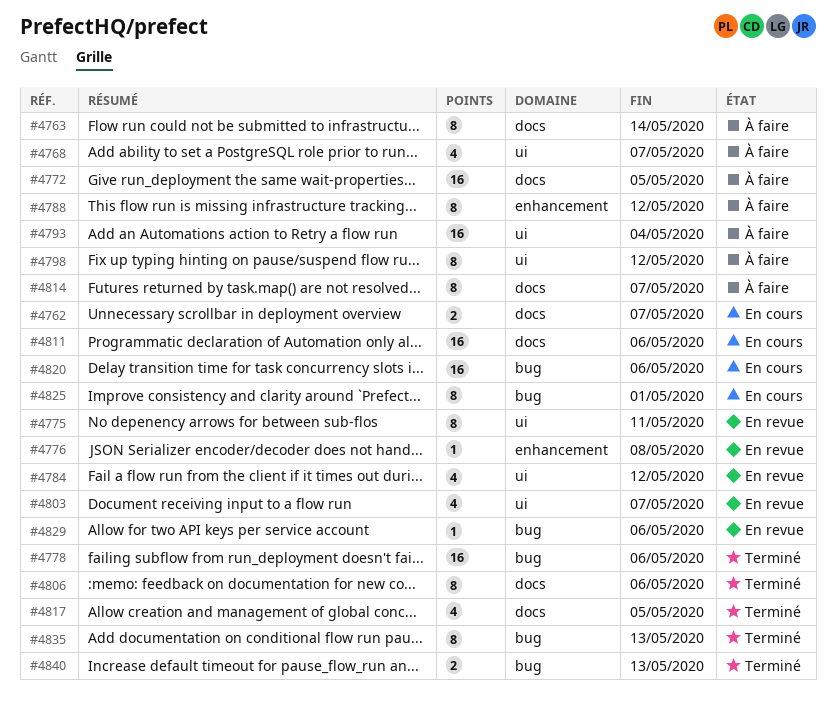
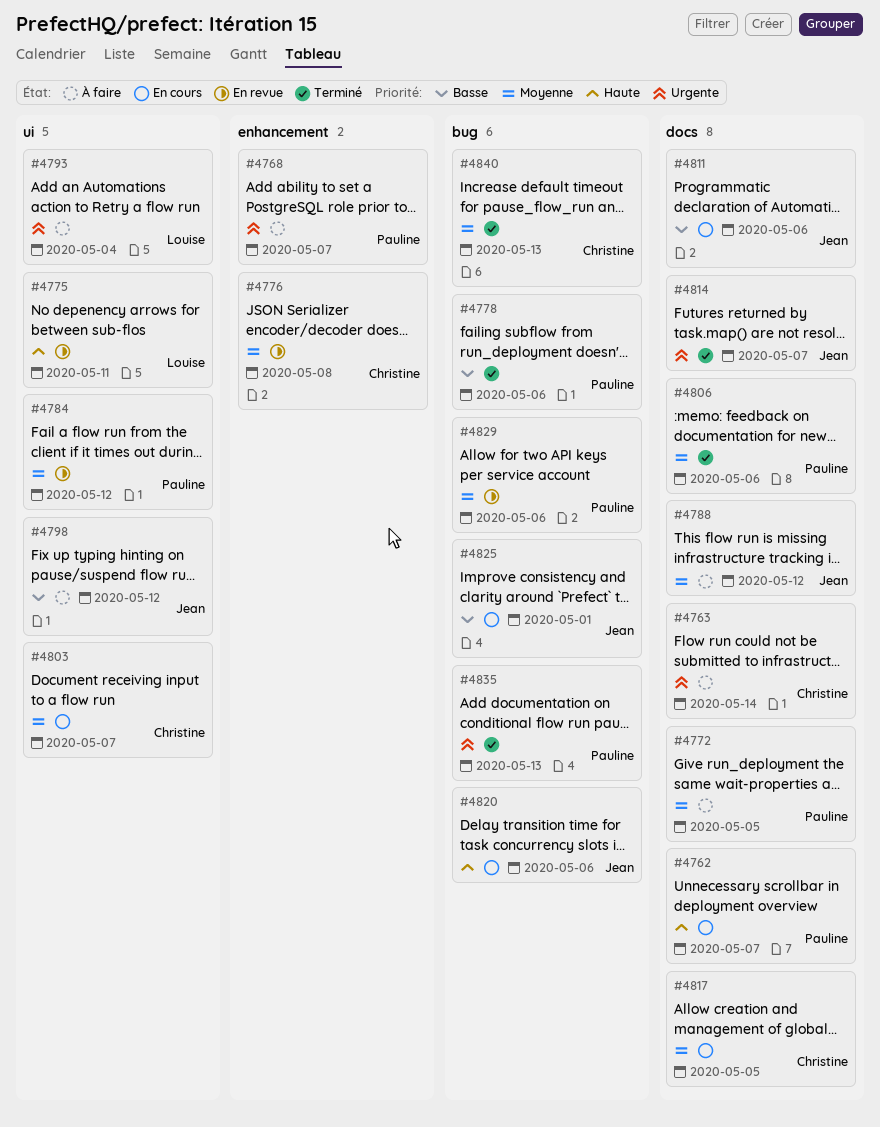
#4768, label: ui -> enhancement
#4788, label: enhancement -> docs
#4803, status: En revue -> En cours
#4814, status: À faire -> Terminé
#4817, status: Terminé -> En cours

